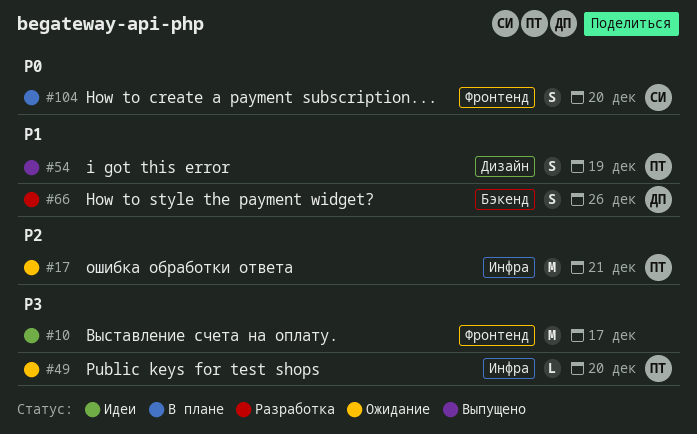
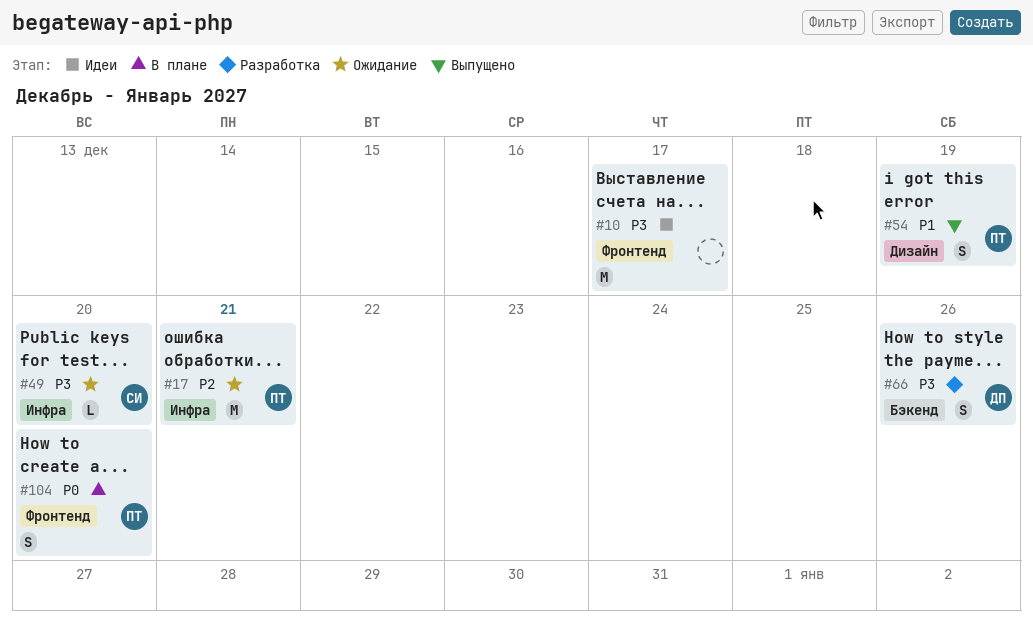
#49, owner: ПТ -> СИ
#66, priority: P1 -> P3
#104, owner: СИ -> ПТ

